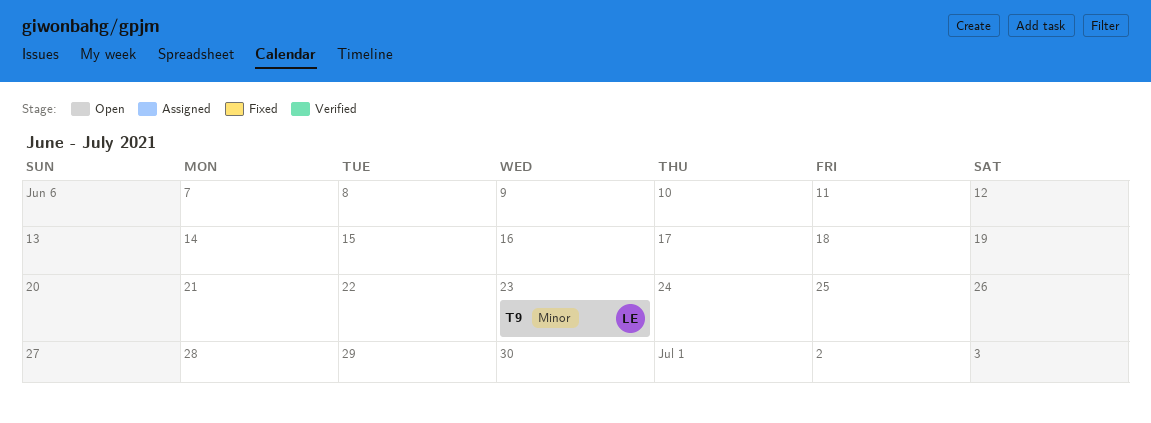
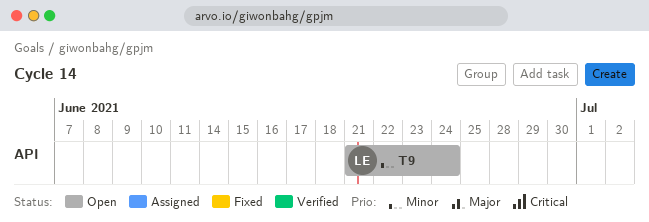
T9, due: Jun 23 -> Jun 24

